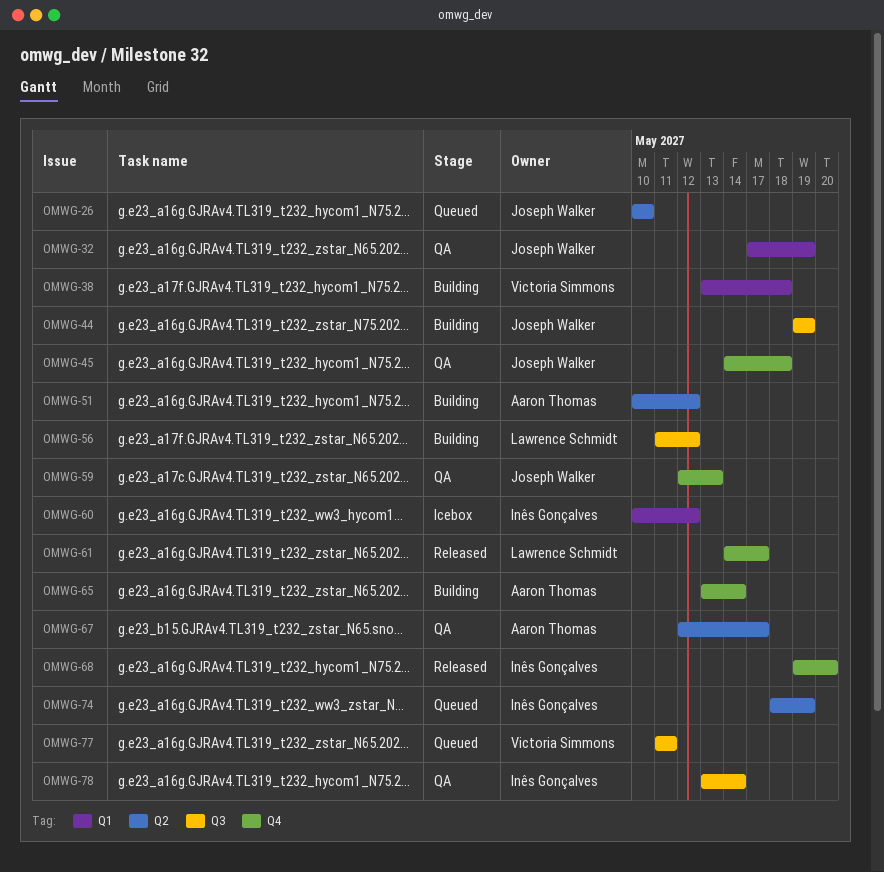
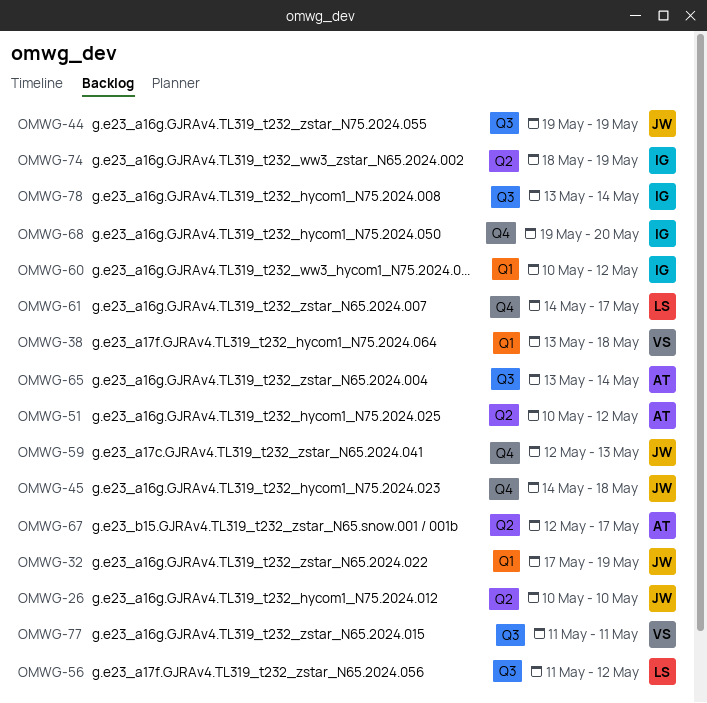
OMWG-65, label: Q4 -> Q3

